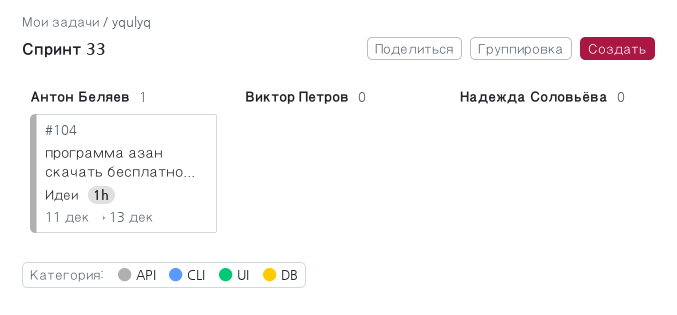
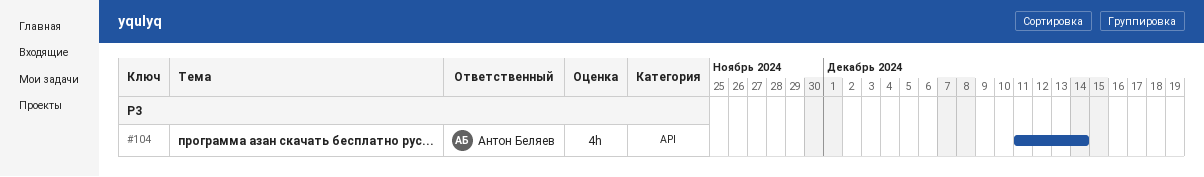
#104, estimate: 1h -> 4h
#104, due: Dec 13 -> Dec 14

